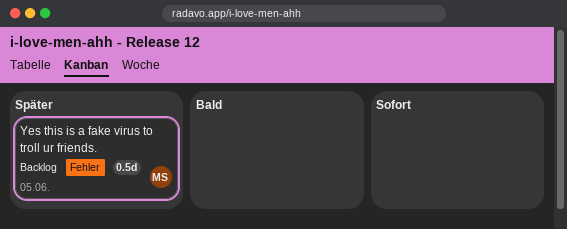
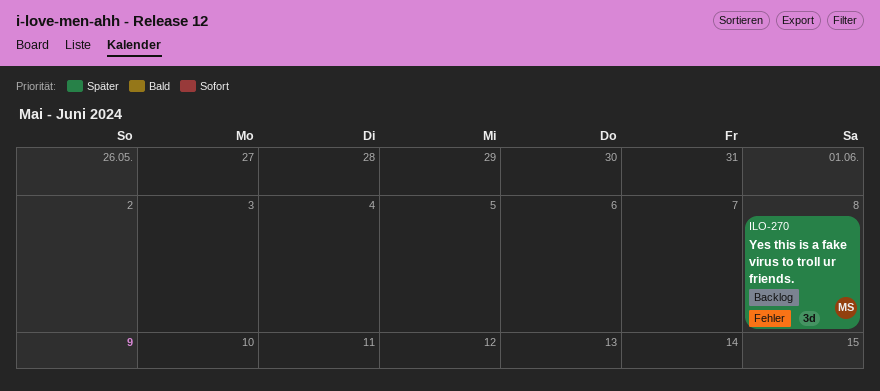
Yes this is a fake virus to troll ur friends., estimate: 0.5d -> 3d
Yes this is a fake virus to troll ur friends., due: Jun 5 -> Jun 8

